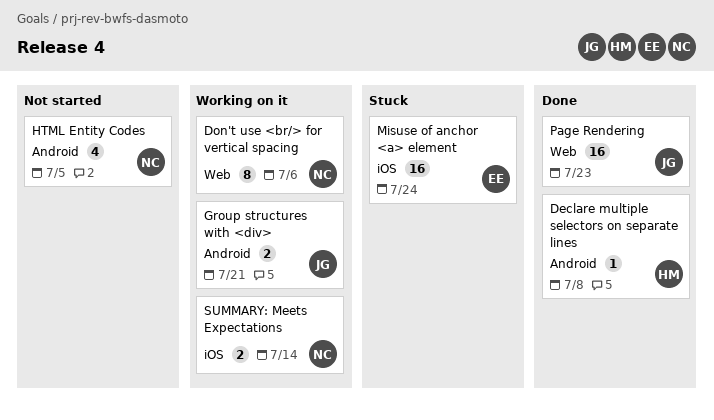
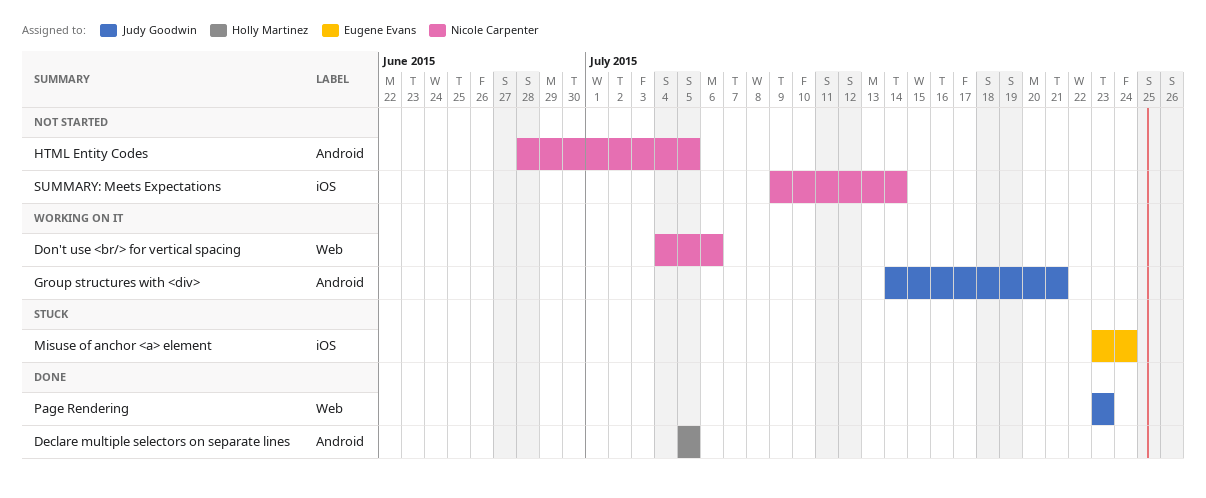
Declare multiple selectors on separate lines, due: Jul 8 -> Jul 5
SUMMARY: Meets Expectations, status: Working on it -> Not started

